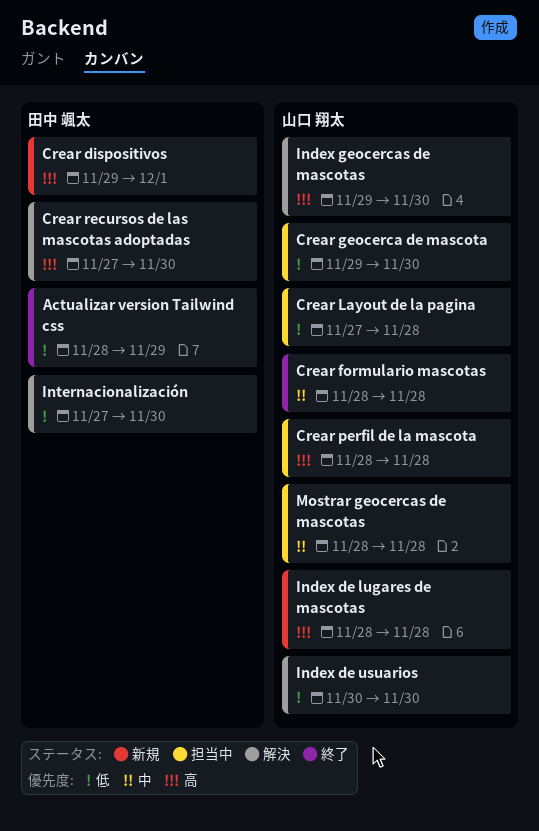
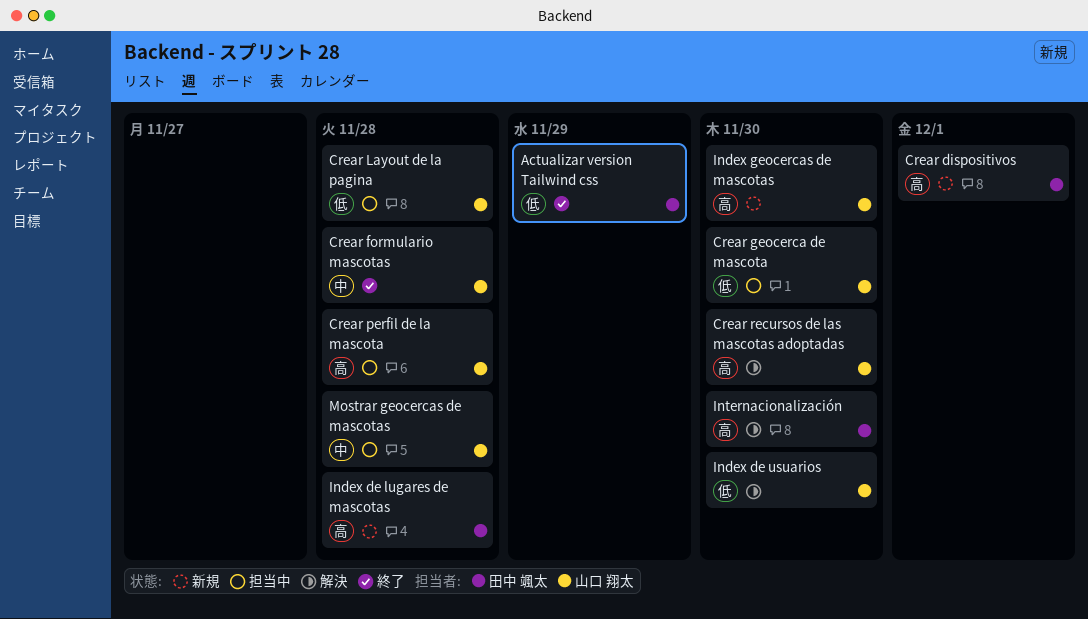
Crear recursos de las mascotas adoptadas, owner: 田中 颯太 -> 山口 翔太
Index de lugares de mascotas, owner: 山口 翔太 -> 田中 颯太
Index geocercas de mascotas, status: 解決 -> 新規
Internacionalización, priority: 低 -> 高

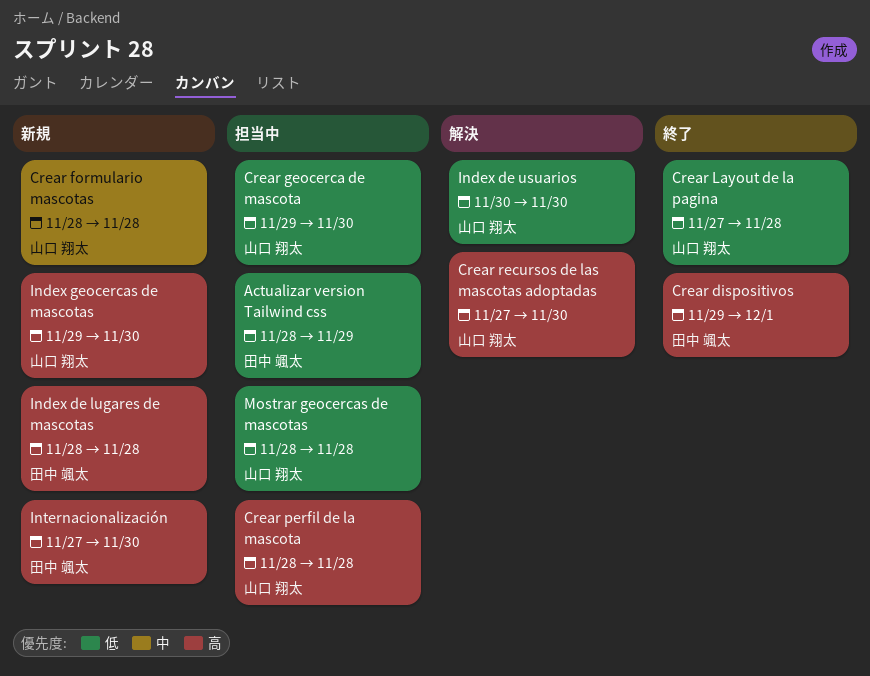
Actualizar version Tailwind css, status: 終了 -> 担当中
Crear dispositivos, status: 新規 -> 終了
Crear formulario mascotas, status: 終了 -> 新規
Crear Layout de la pagina, status: 担当中 -> 終了
Internacionalización, status: 解決 -> 新規
Mostrar geocercas de mascotas, priority: 中 -> 低

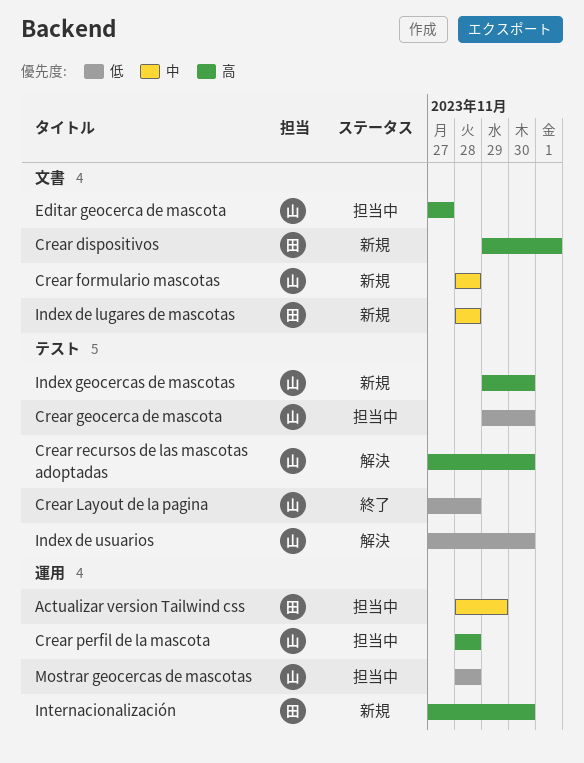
Actualizar version Tailwind css, priority: 低 -> 中
Crear dispositivos, status: 終了 -> 新規
Editar geocerca de mascota: none -> present
Index de lugares de mascotas, priority: 高 -> 中
Index de usuarios, start: Nov 30 -> Nov 27

